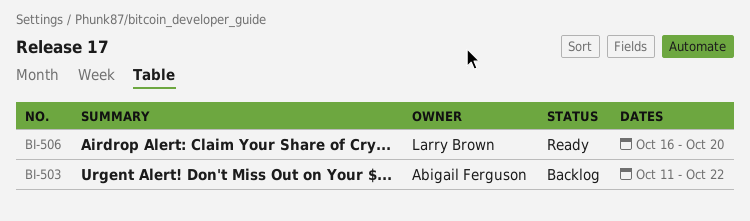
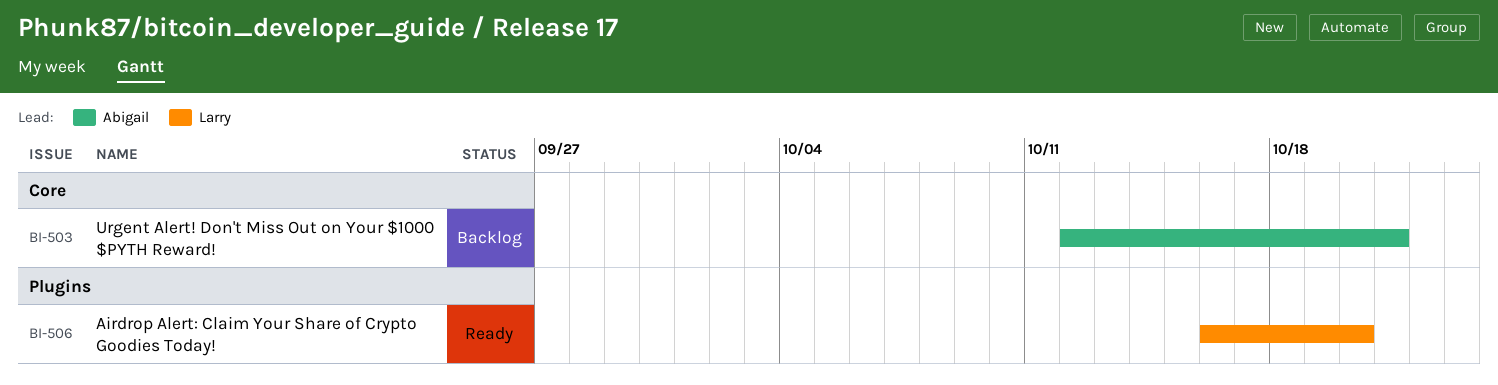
BI-503, start: Oct 11 -> Oct 12
BI-503, due: Oct 22 -> Oct 21

